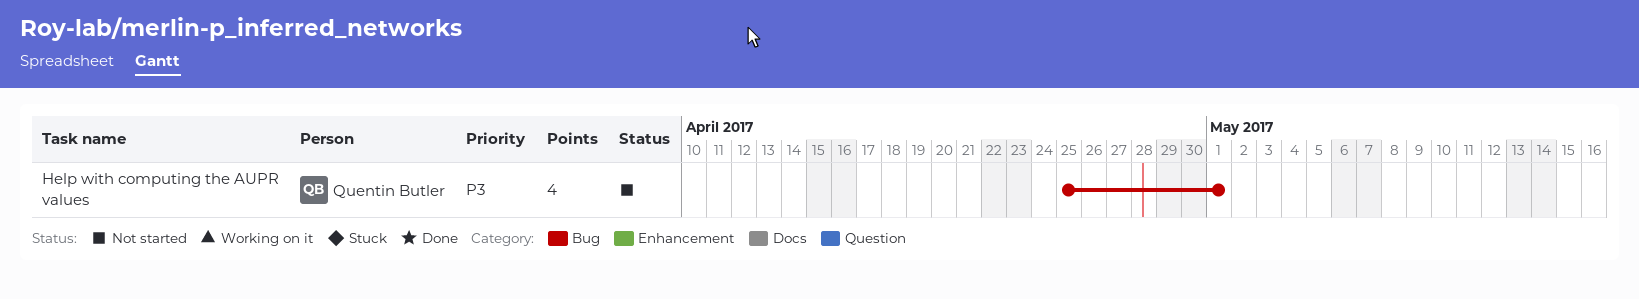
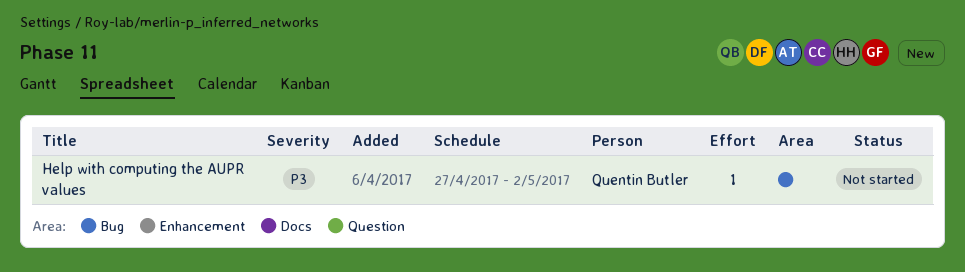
Help with computing the AUPR values, estimate: 4 -> 1
Help with computing the AUPR values, start: Apr 25 -> Apr 27
Help with computing the AUPR values, due: May 1 -> May 2

